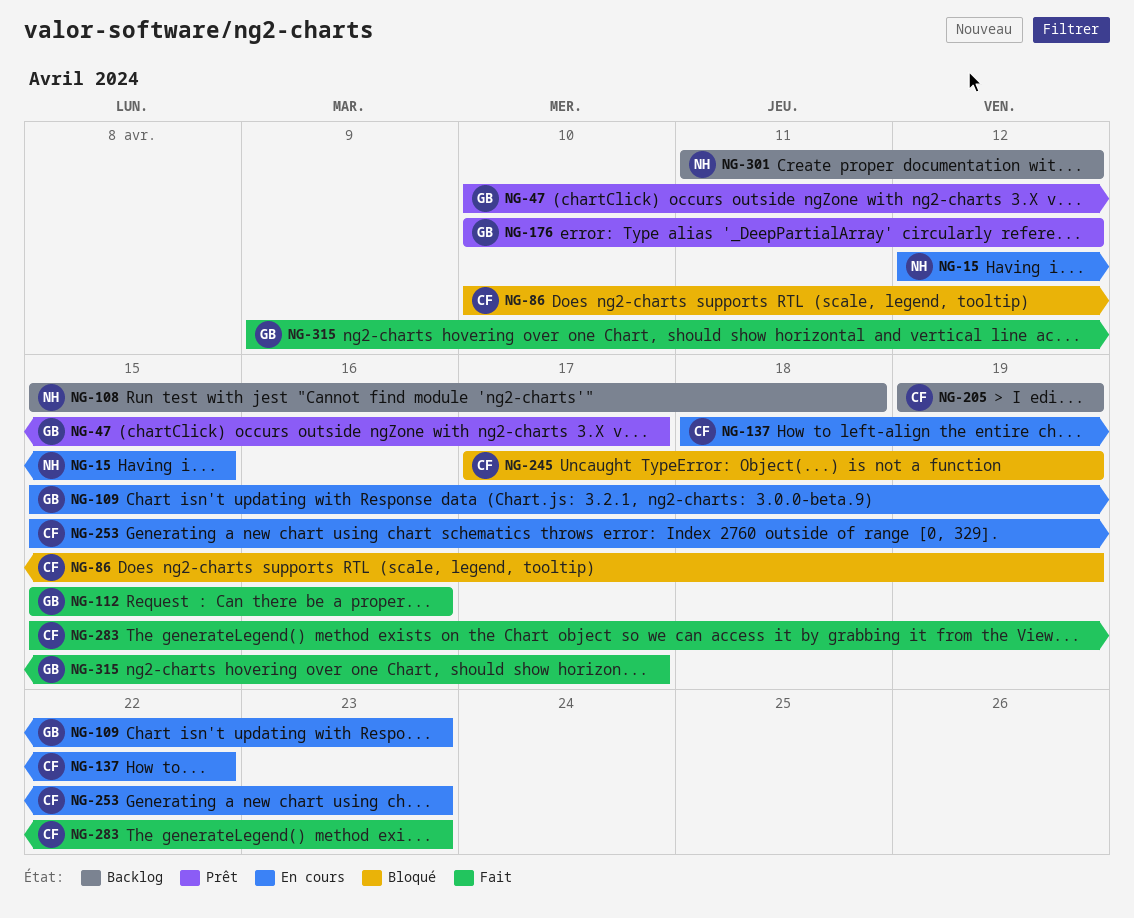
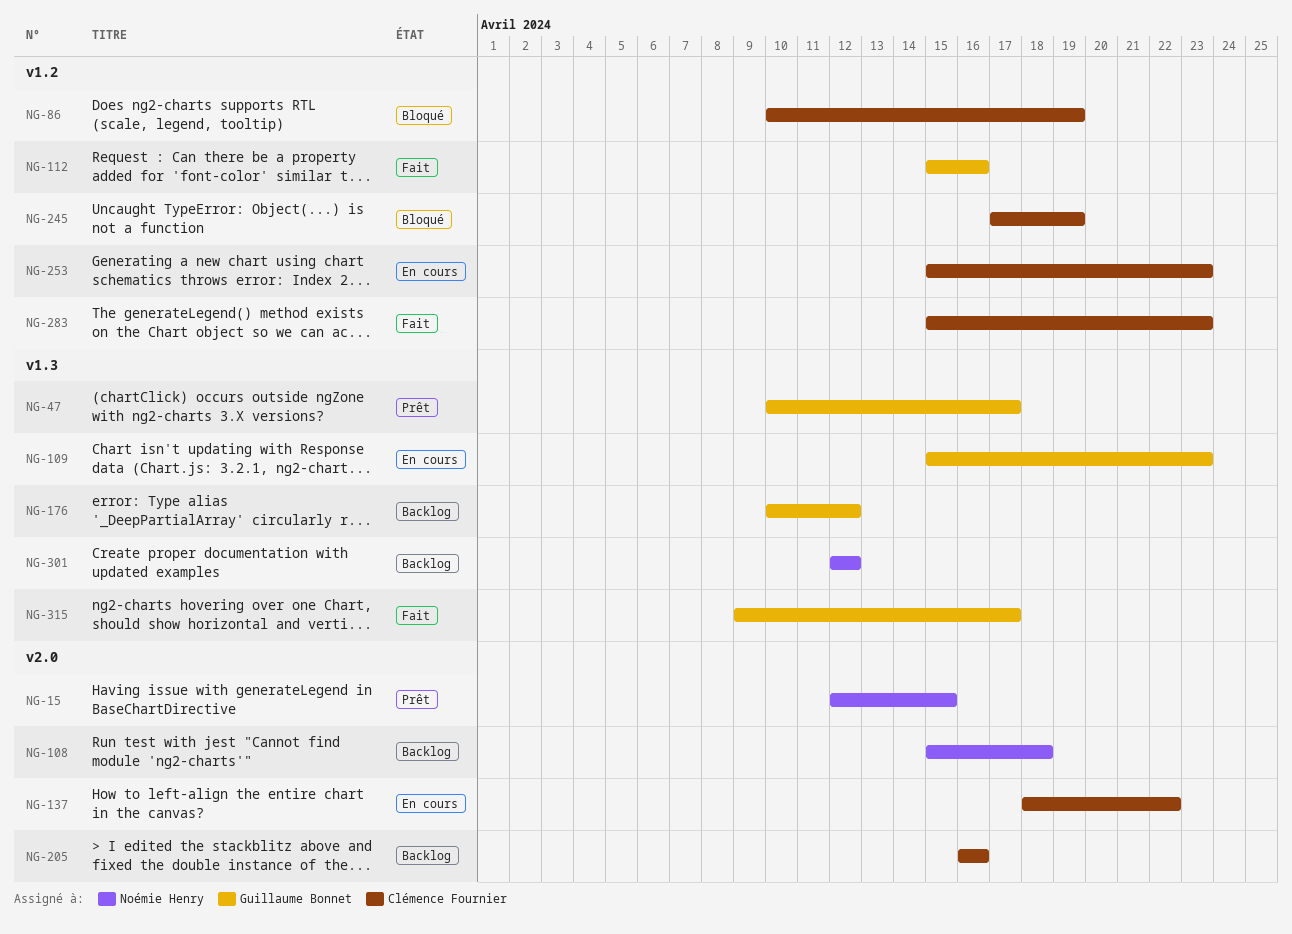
NG-15, status: En cours -> Prêt
NG-176, status: Prêt -> Backlog
NG-205, start: Apr 19 -> Apr 16
NG-205, due: Apr 19 -> Apr 16
NG-301, start: Apr 11 -> Apr 12

